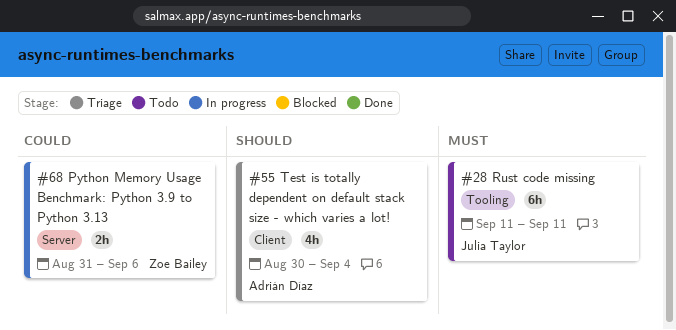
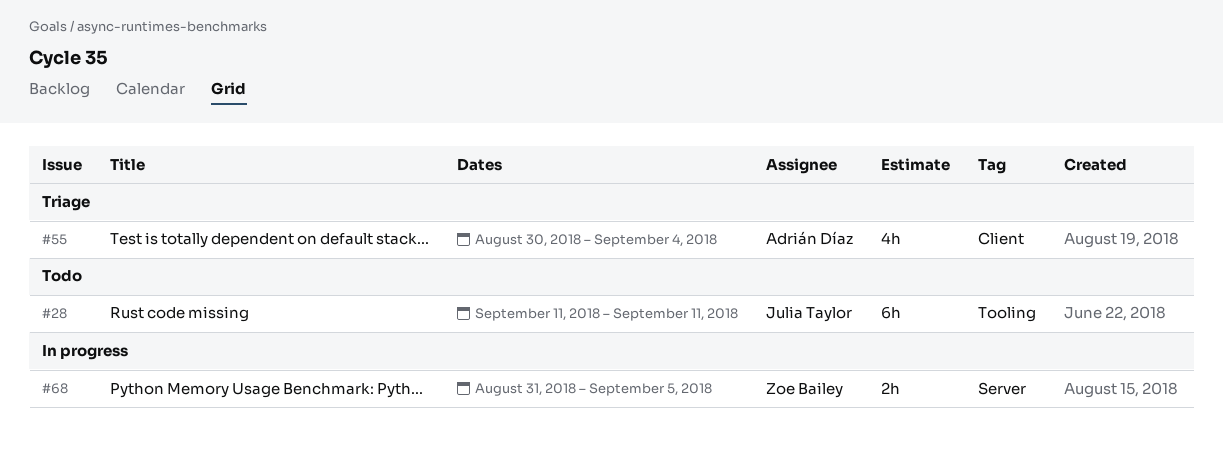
#68, due: Sep 6 -> Sep 5

